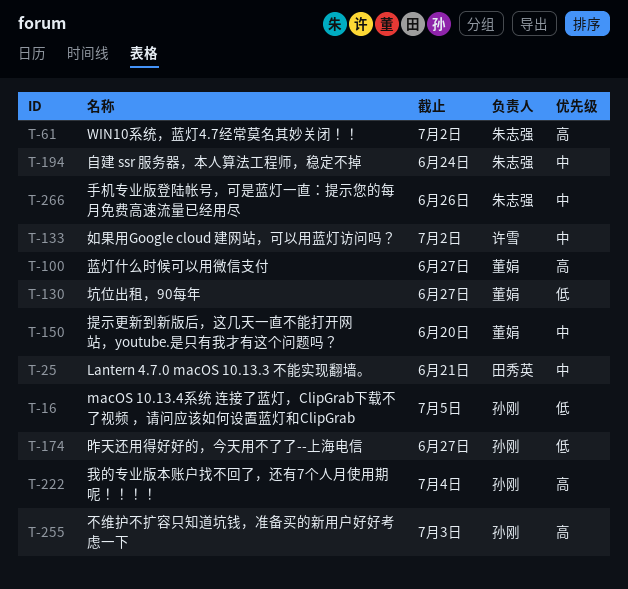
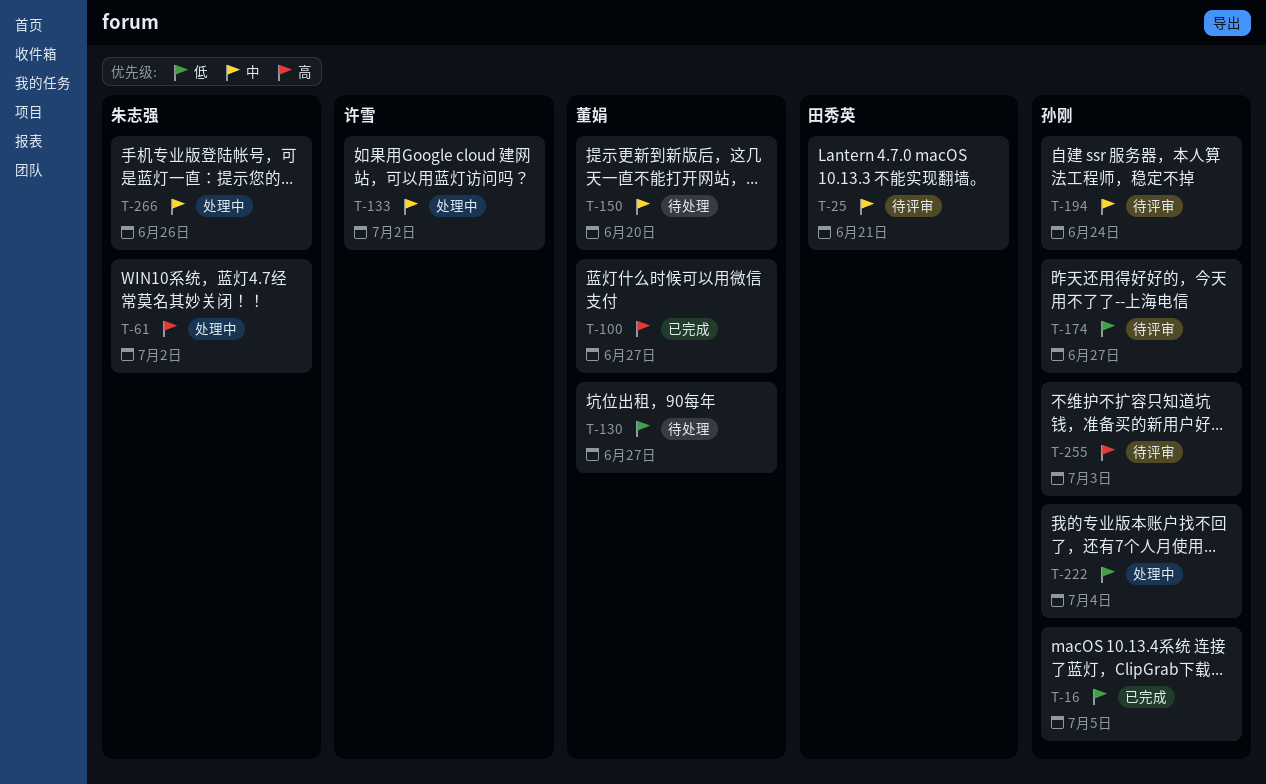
T-194, owner: 朱志强 -> 孙刚
T-222, priority: 高 -> 低

